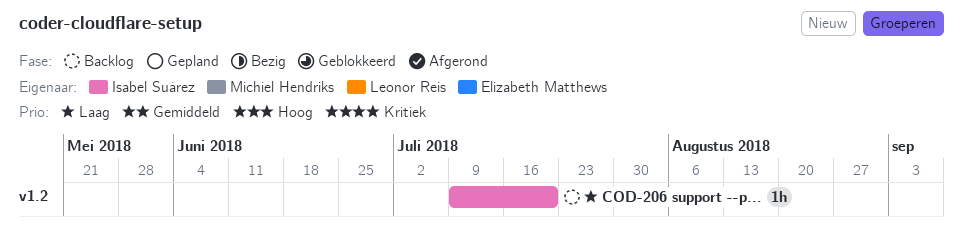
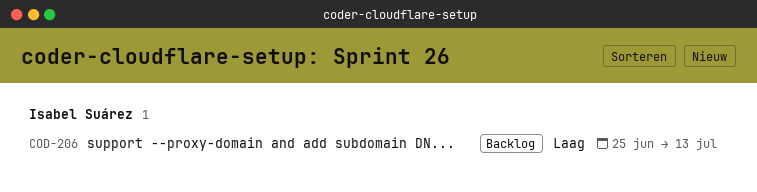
COD-206, start: Jul 9 -> Jun 25
COD-206, due: Jul 20 -> Jul 13

